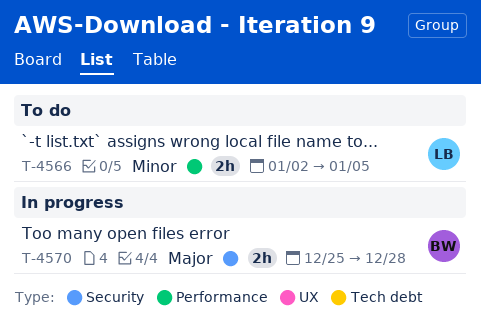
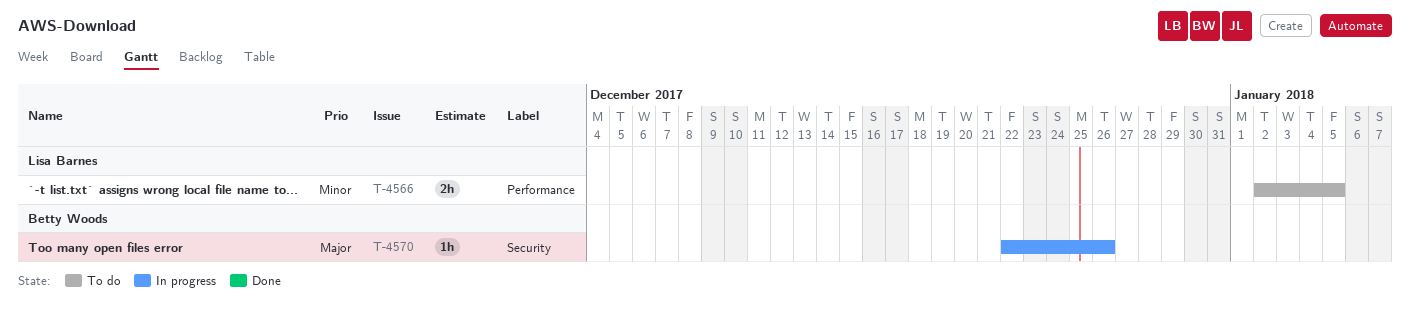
T-4570, estimate: 2h -> 1h
T-4570, start: Dec 25 -> Dec 22
T-4570, due: Dec 28 -> Dec 26

